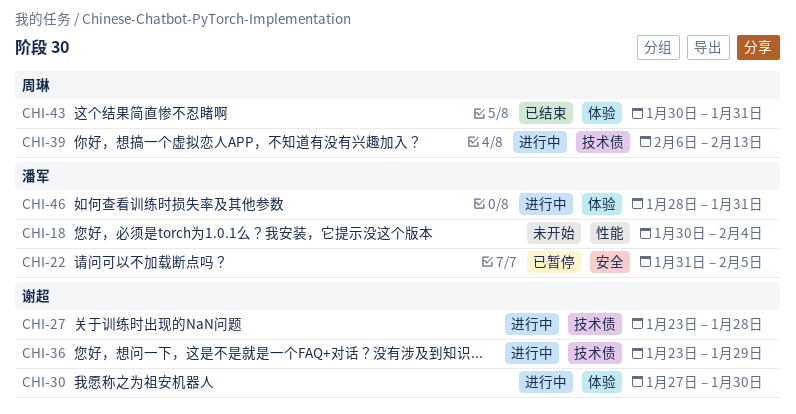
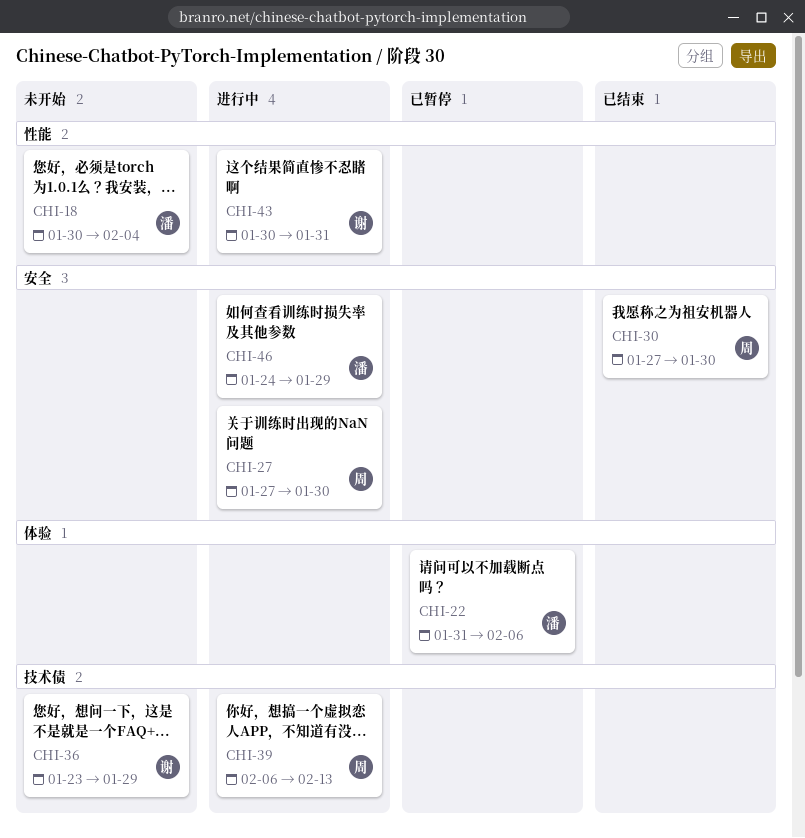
CHI-22, label: 安全 -> 体验
CHI-22, due: Feb 5 -> Feb 6
CHI-27, owner: 谢超 -> 周琳
CHI-27, label: 技术债 -> 安全
CHI-27, start: Jan 23 -> Jan 27
CHI-27, due: Jan 28 -> Jan 30
CHI-30, status: 进行中 -> 已结束
CHI-30, owner: 谢超 -> 周琳
CHI-30, label: 体验 -> 安全
CHI-36, status: 进行中 -> 未开始
CHI-43, status: 已结束 -> 进行中
CHI-43, owner: 周琳 -> 谢超
CHI-43, label: 体验 -> 性能
CHI-46, label: 体验 -> 安全
CHI-46, start: Jan 28 -> Jan 24
CHI-46, due: Jan 31 -> Jan 29

